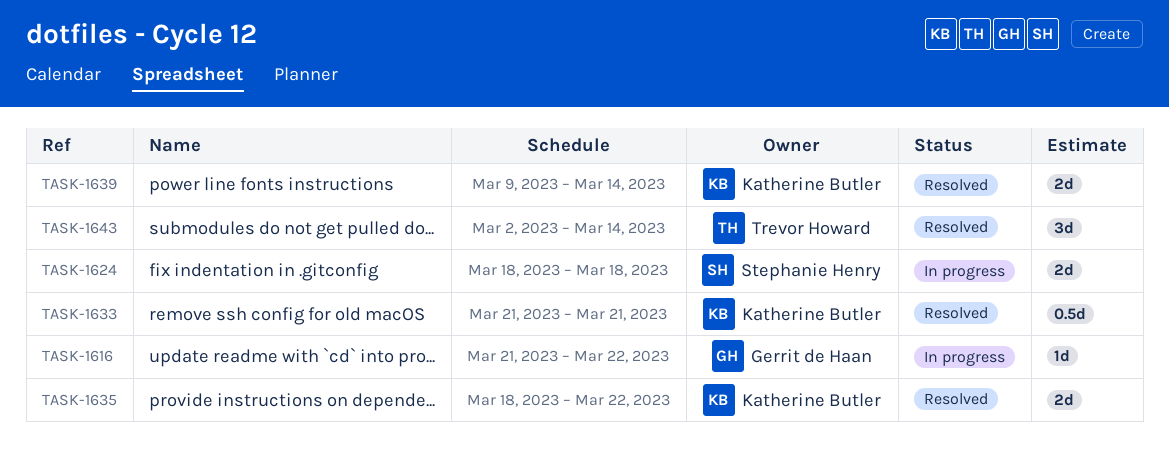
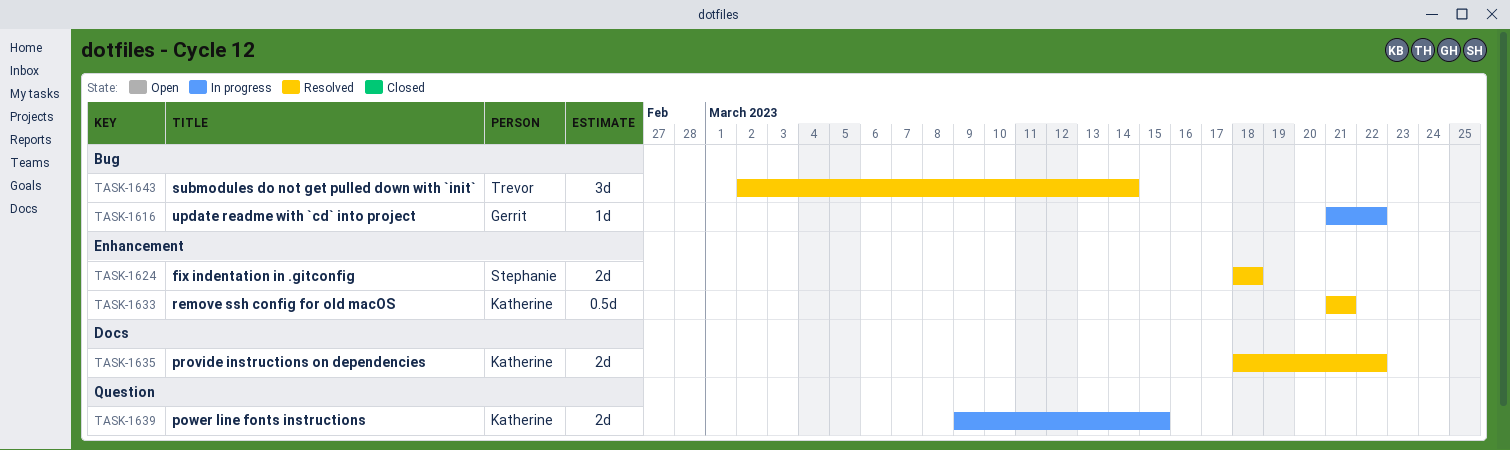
TASK-1624, status: In progress -> Resolved
TASK-1639, status: Resolved -> In progress
TASK-1639, due: Mar 14 -> Mar 15

